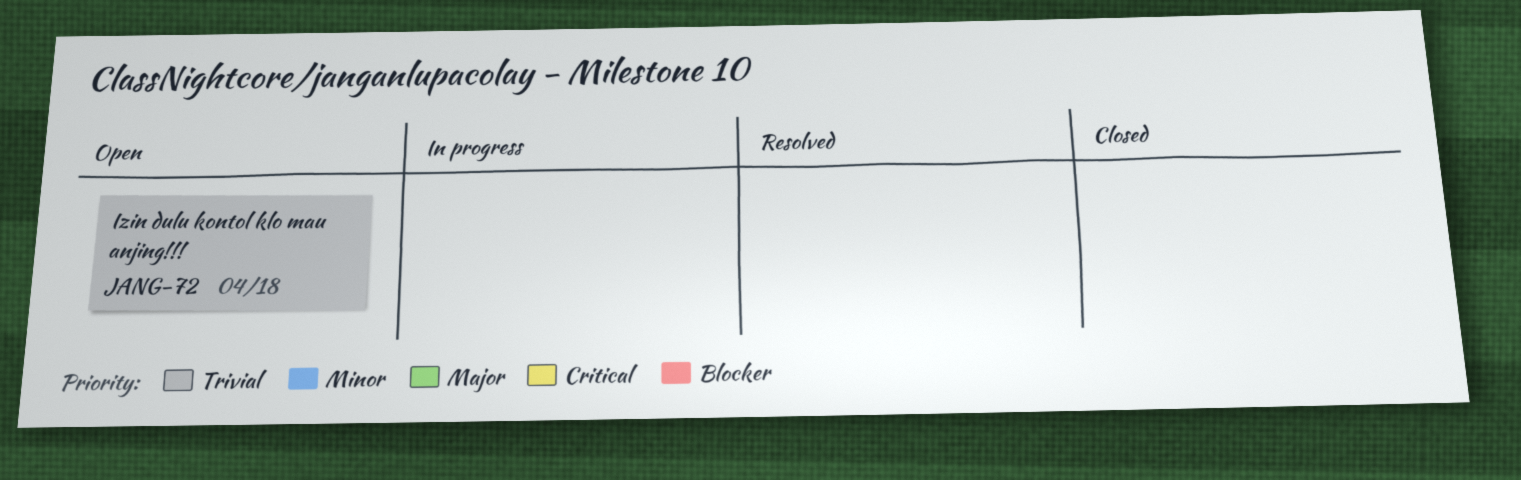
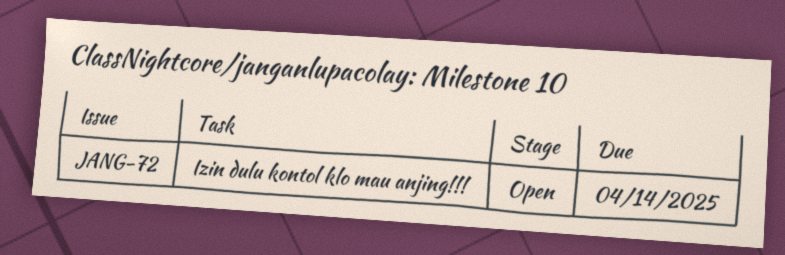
JANG-72, due: Apr 18 -> Apr 14

